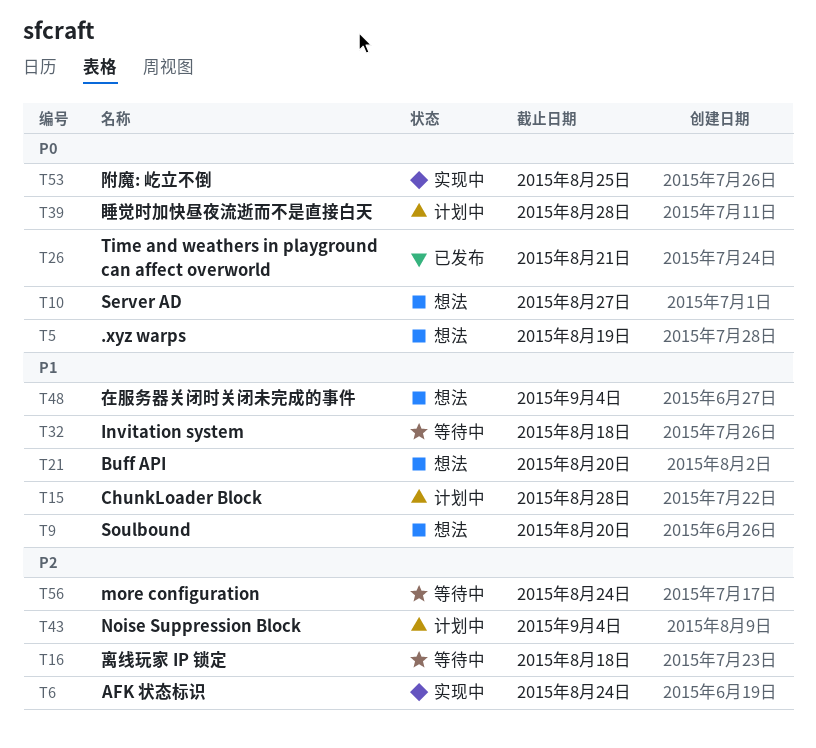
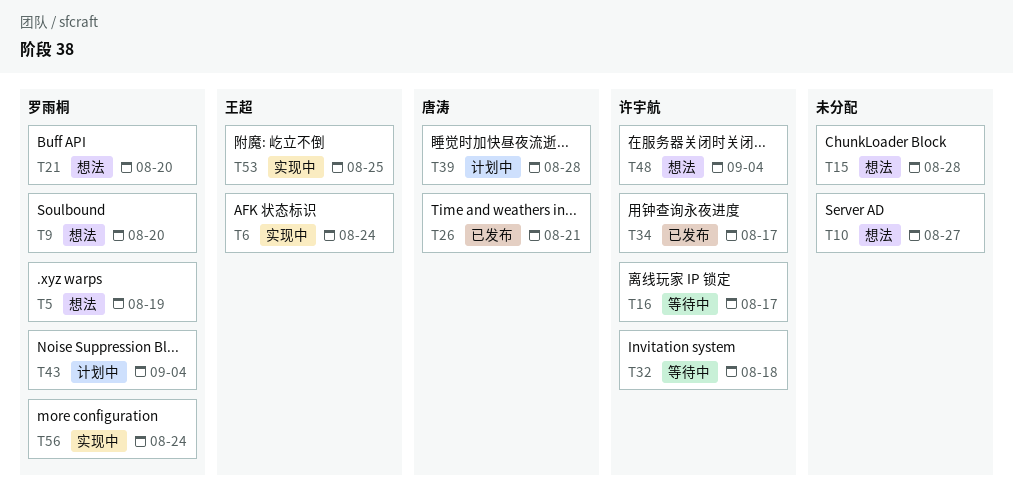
T15, status: 计划中 -> 想法
T16, due: Aug 18 -> Aug 17
T34: none -> present
T56, status: 等待中 -> 实现中

